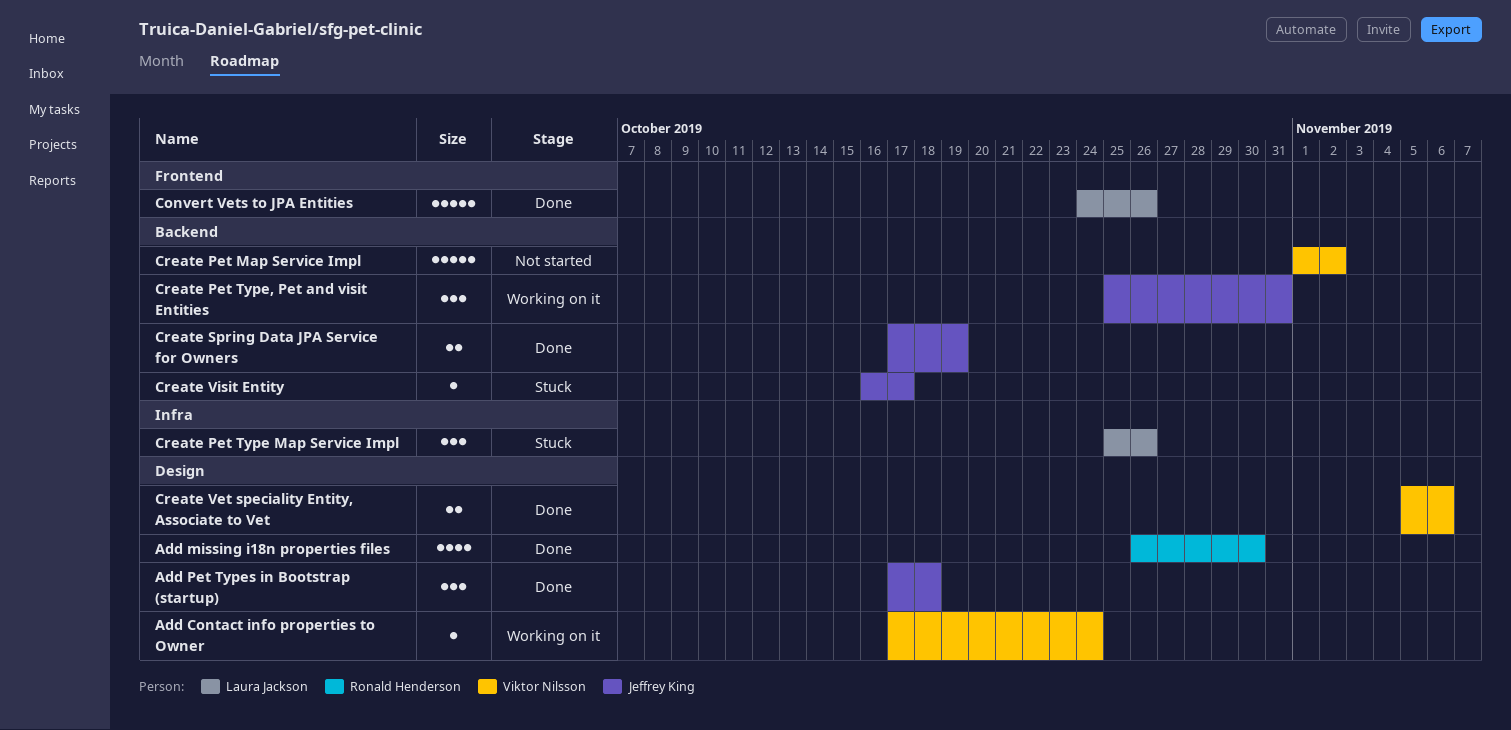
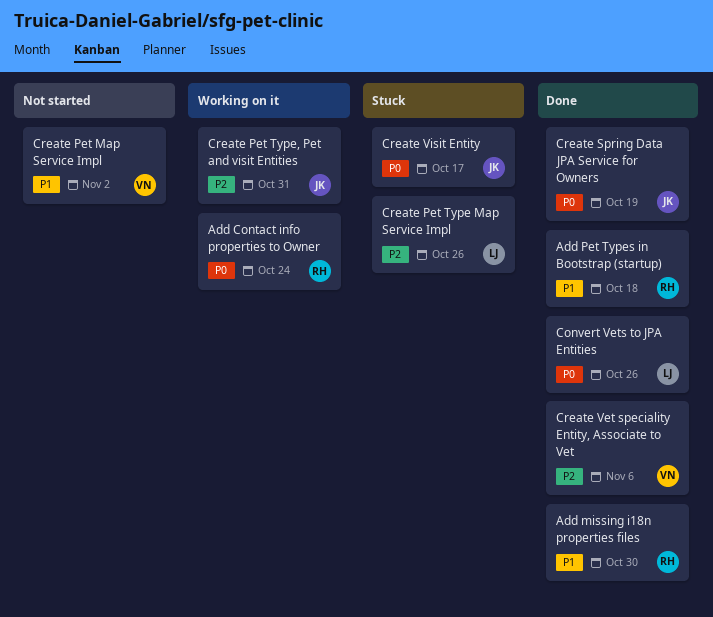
Add Contact info properties to Owner, owner: Viktor Nilsson -> Ronald Henderson
Add Pet Types in Bootstrap (startup), owner: Jeffrey King -> Ronald Henderson

